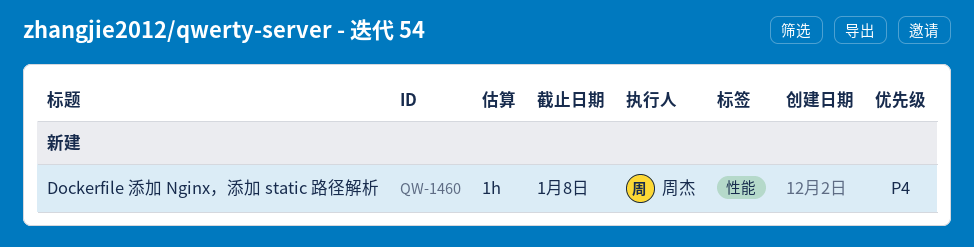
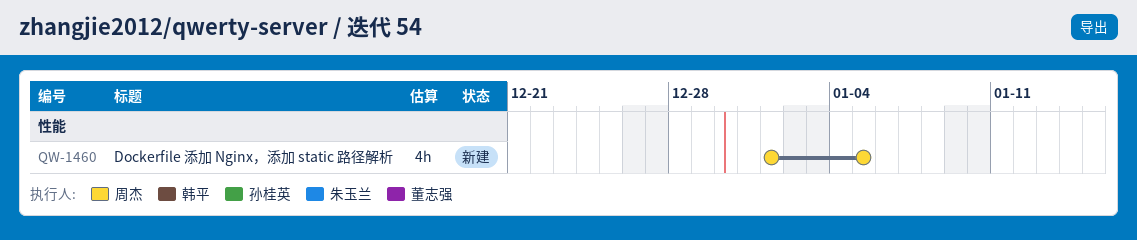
QW-1460, estimate: 1h -> 4h
QW-1460, due: Jan 8 -> Jan 5

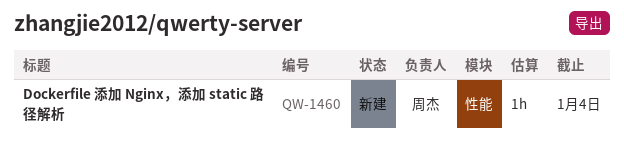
QW-1460, estimate: 4h -> 1h
QW-1460, due: Jan 5 -> Jan 4

